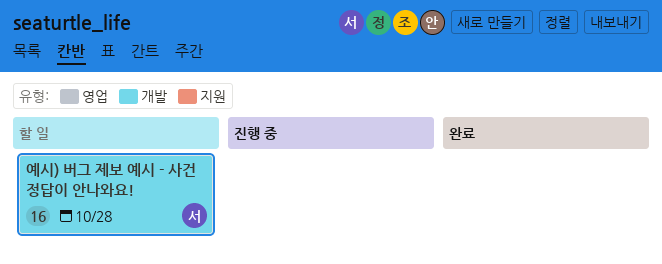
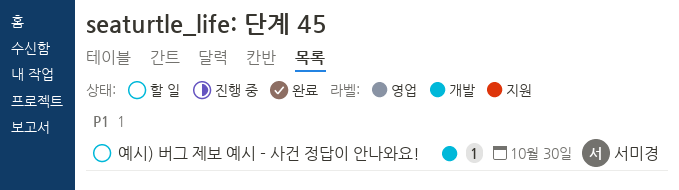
예시) 버그 제보 예시 - 사건 정답이 안나와요!, estimate: 16 -> 1
예시) 버그 제보 예시 - 사건 정답이 안나와요!, due: Oct 28 -> Oct 30

